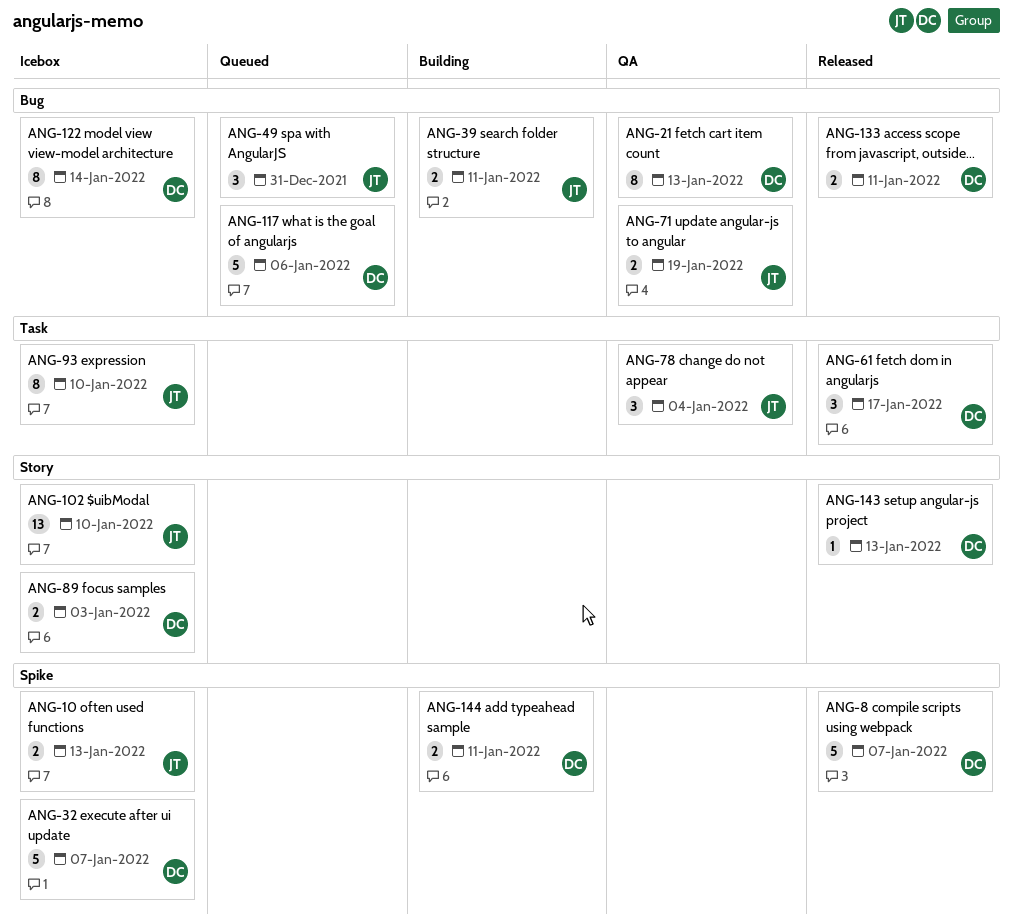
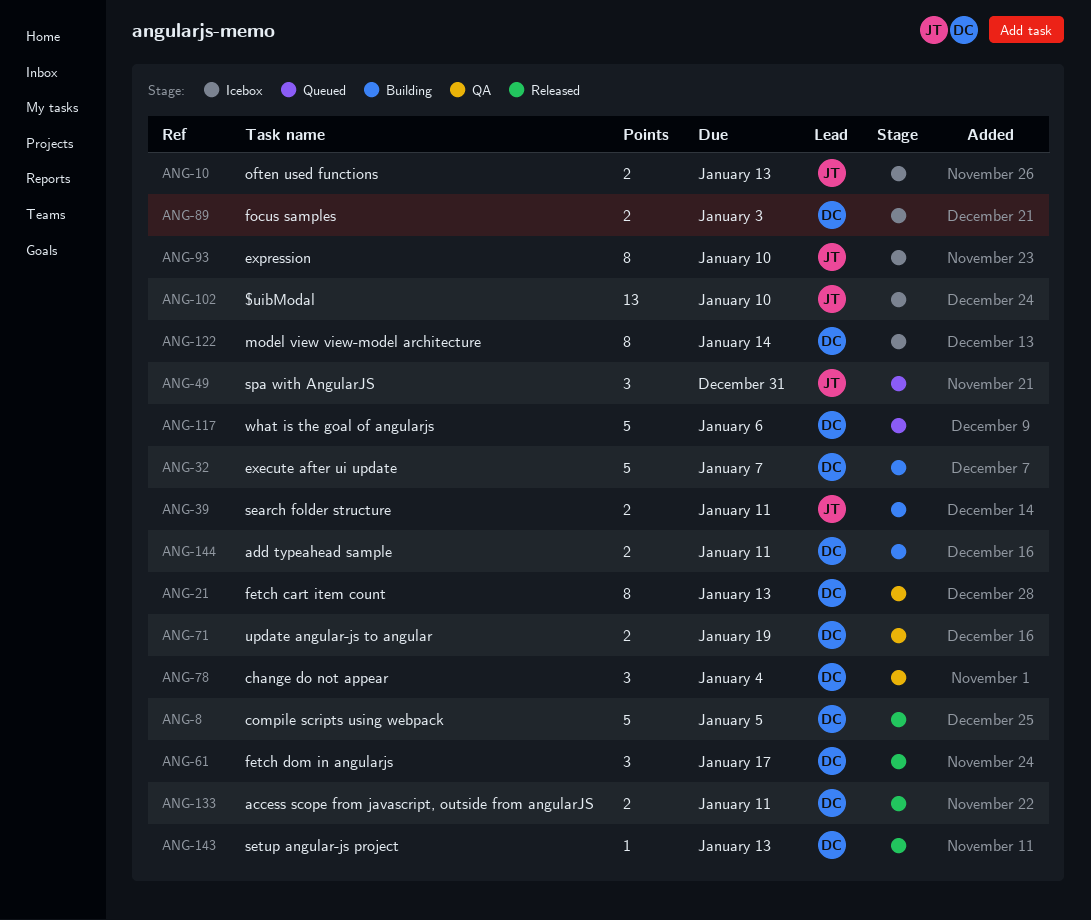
ANG-8, due: Jan 7 -> Jan 5
ANG-32, status: Icebox -> Building
ANG-71, owner: JT -> DC
ANG-78, owner: JT -> DC

